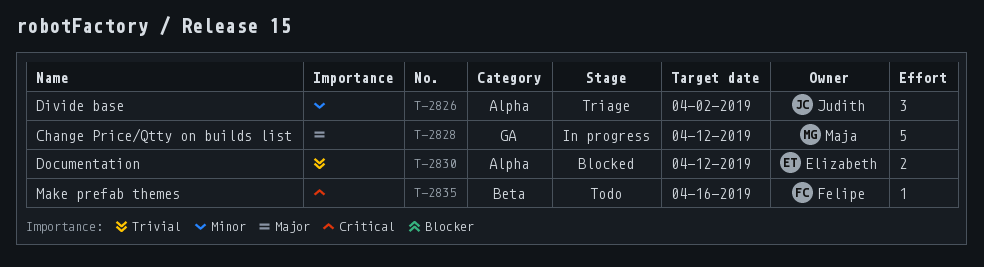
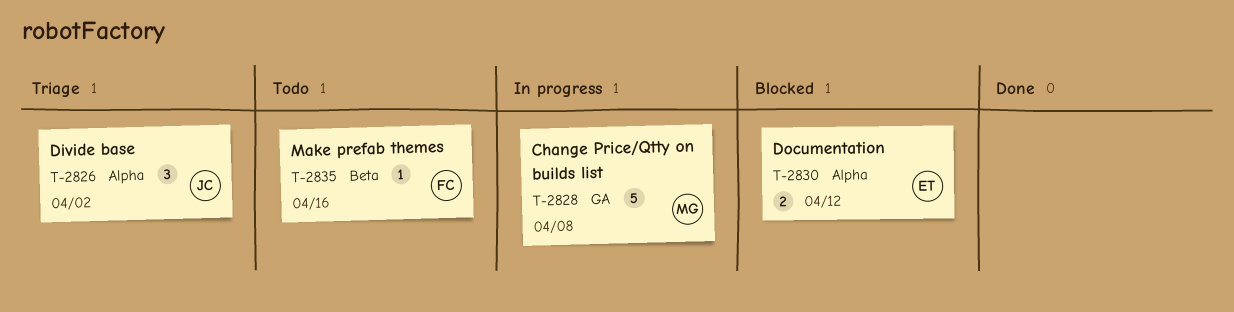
T-2828, due: Apr 12 -> Apr 8

